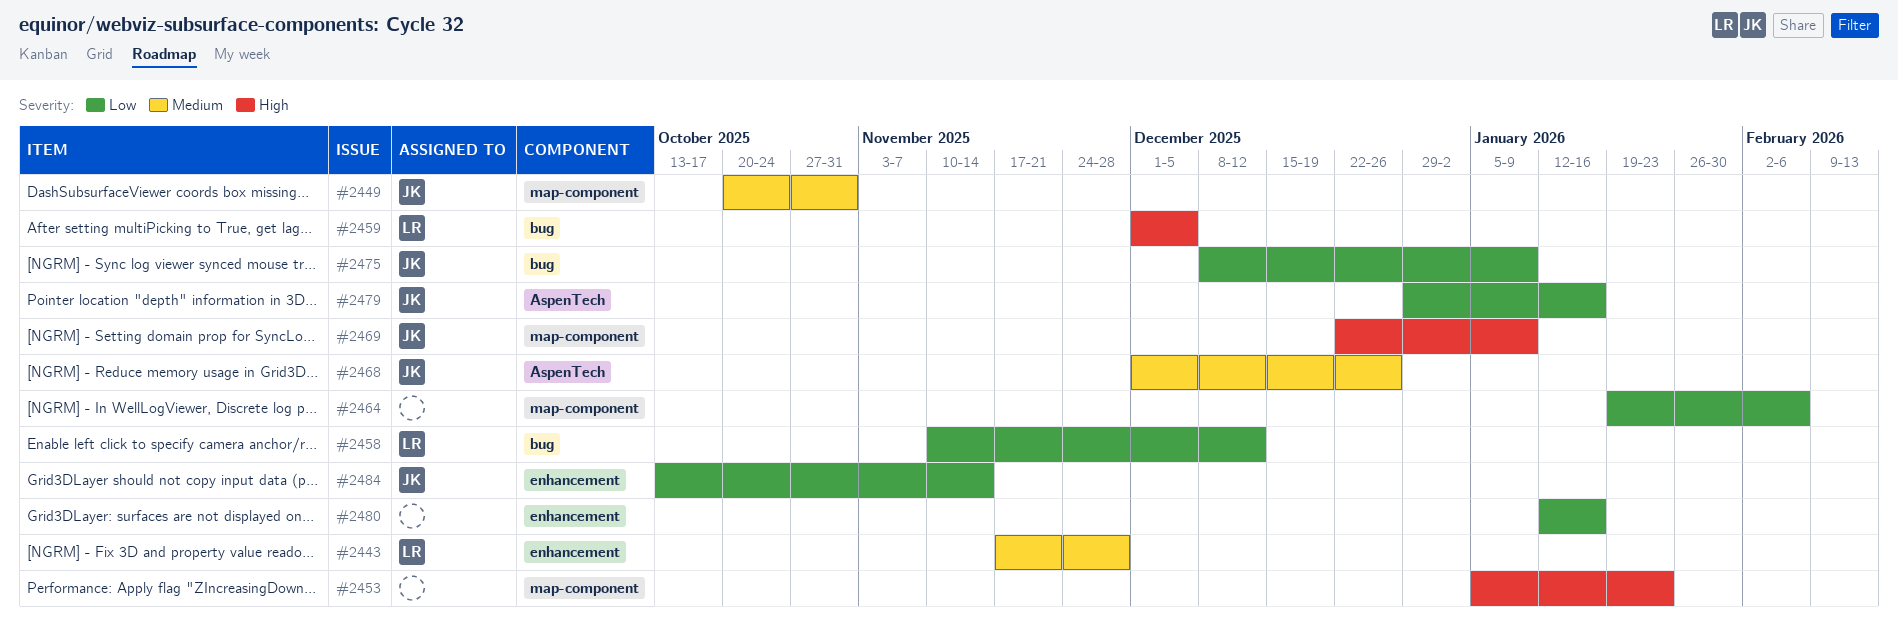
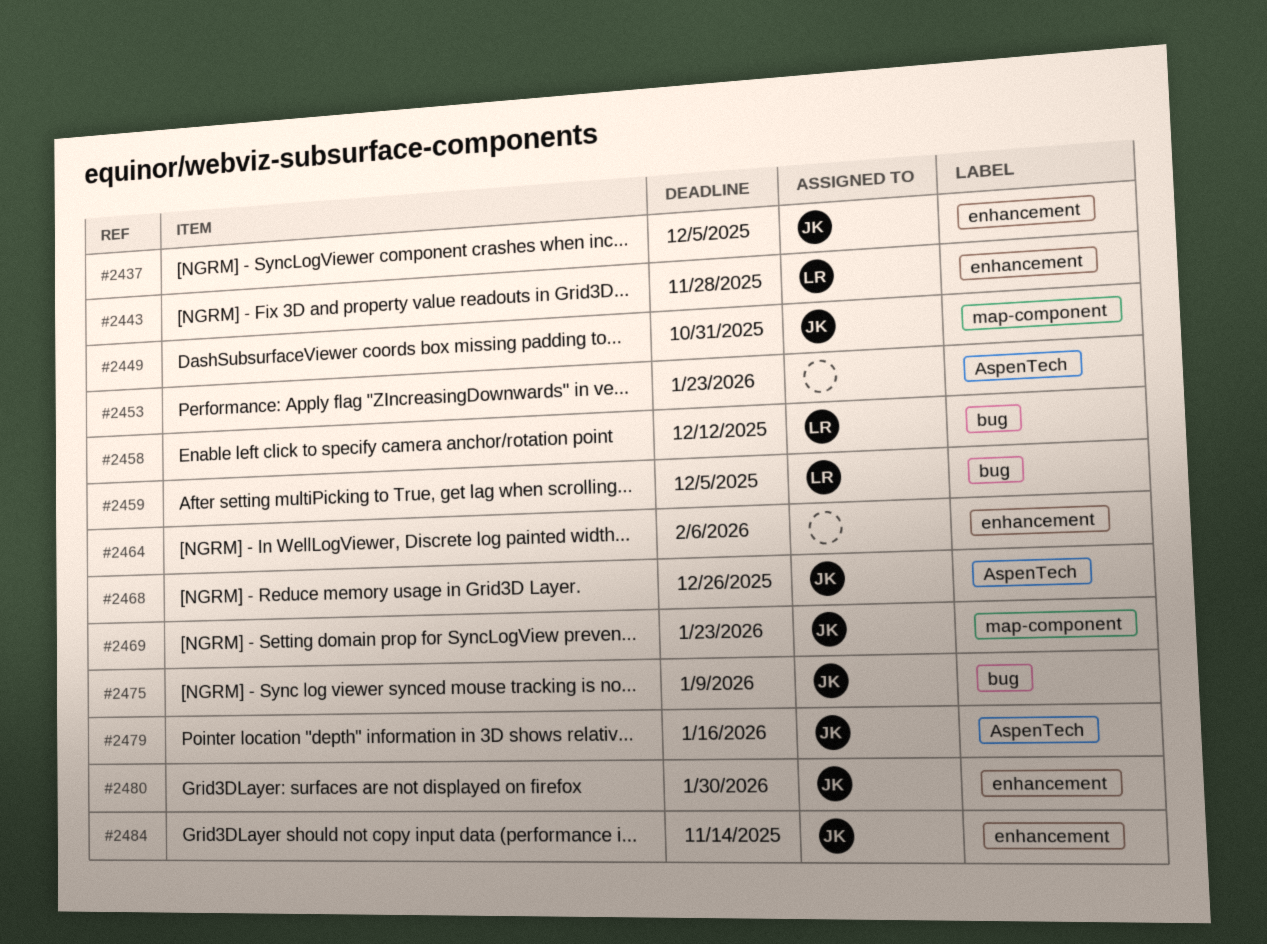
#2437: none -> present
#2453, label: map-component -> AspenTech
#2464, label: map-component -> enhancement
#2469, due: Jan 9 -> Jan 23
#2480, owner: none -> JK
#2480, due: Jan 16 -> Jan 30

